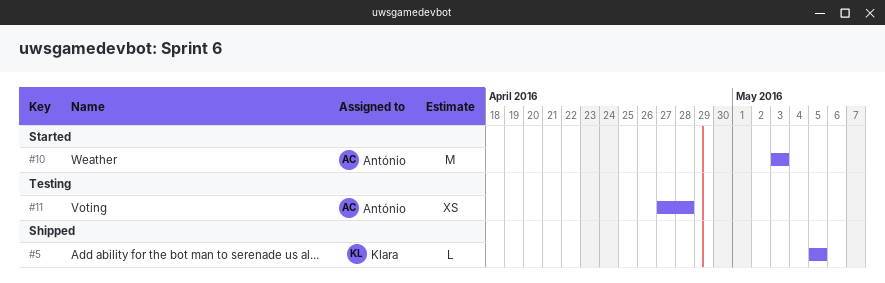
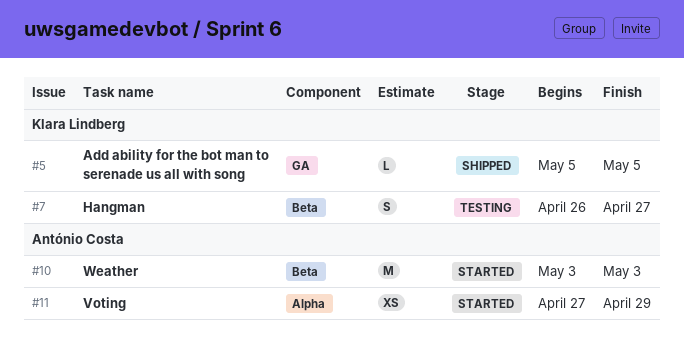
#7: none -> present
#11, status: Testing -> Started
#11, due: Apr 28 -> Apr 29

